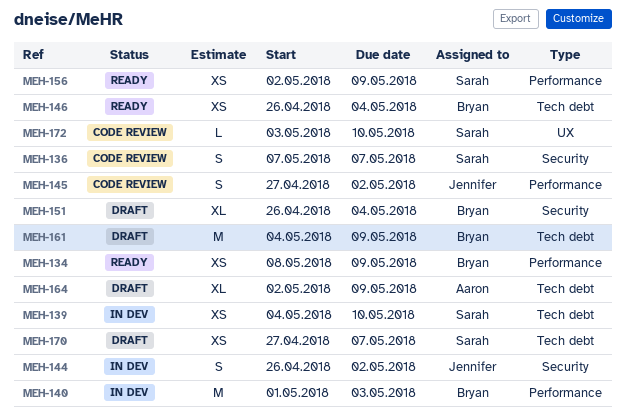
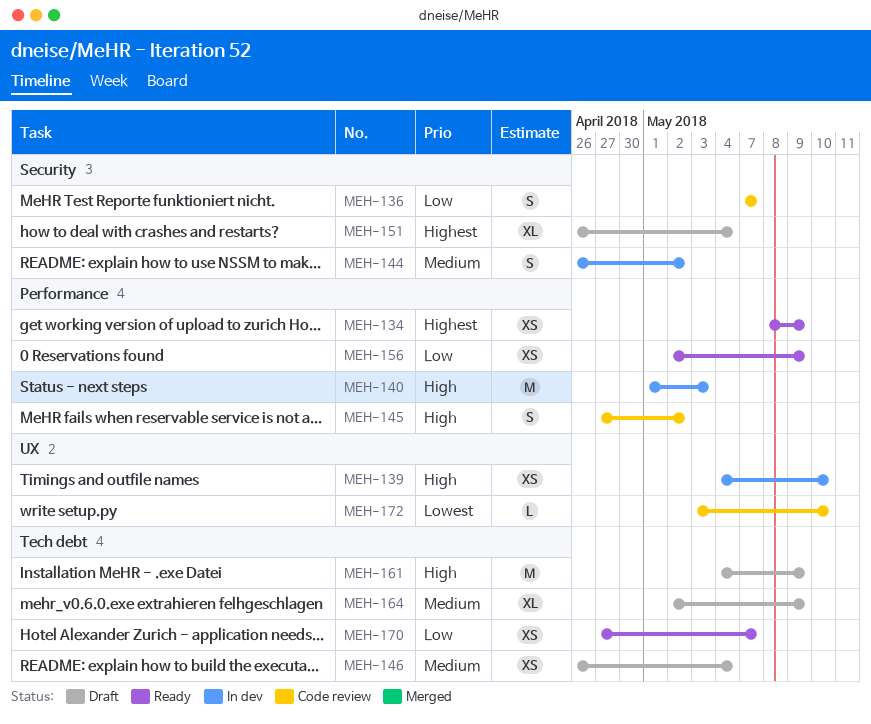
MEH-139, label: Tech debt -> UX
MEH-146, status: Ready -> Draft
MEH-170, status: Draft -> Ready

